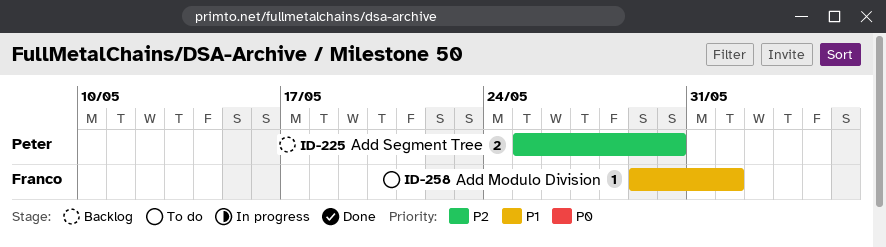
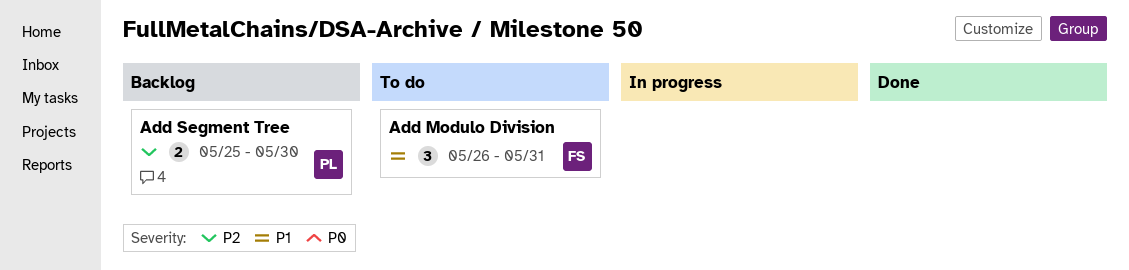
Add Modulo Division, estimate: 1 -> 3
Add Modulo Division, start: May 29 -> May 26
Add Modulo Division, due: Jun 1 -> May 31

